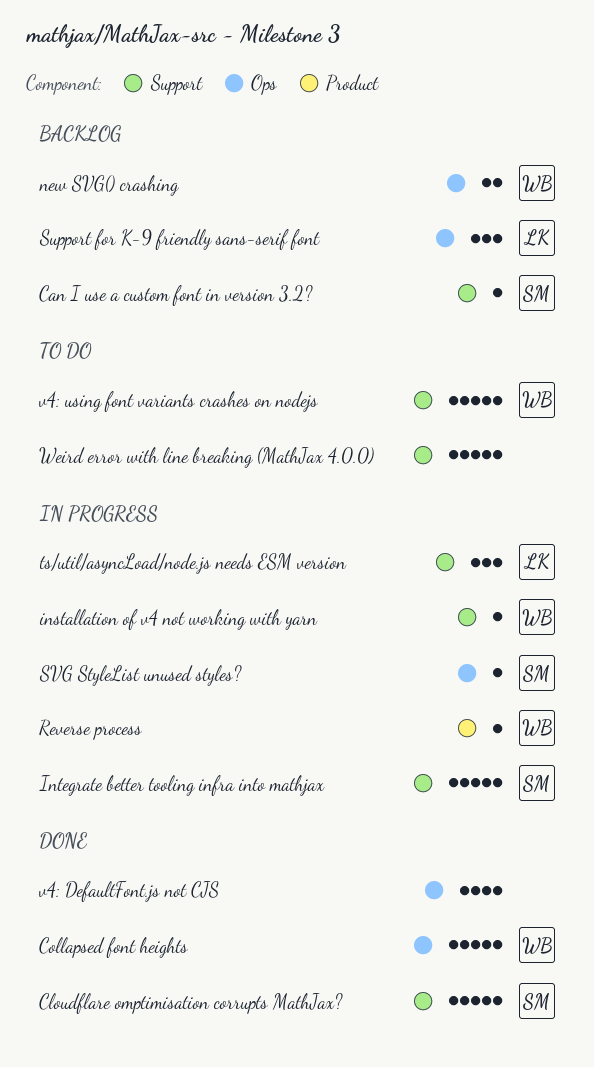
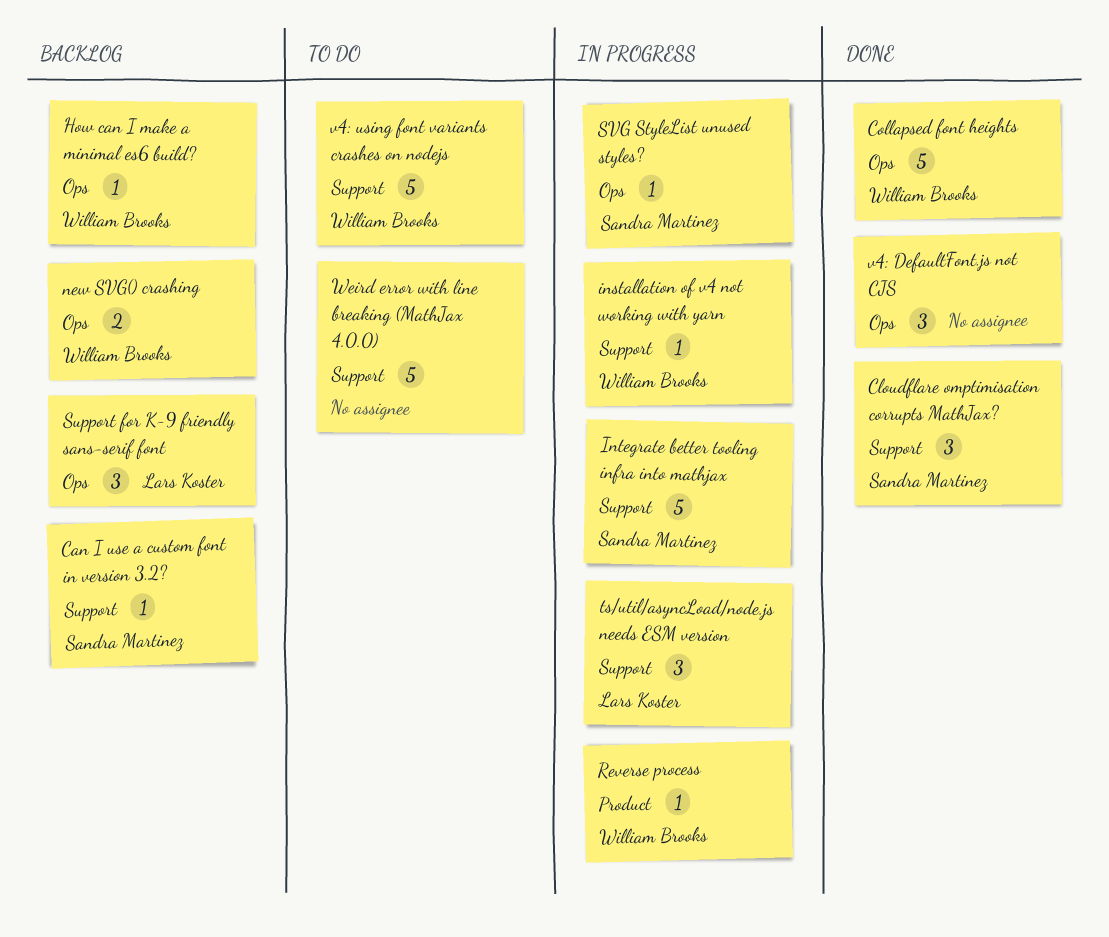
Cloudflare omptimisation corrupts MathJax?, estimate: 5 -> 3
How can I make a minimal es6 build?: none -> present
v4: DefaultFont.js not CJS, estimate: 4 -> 3

